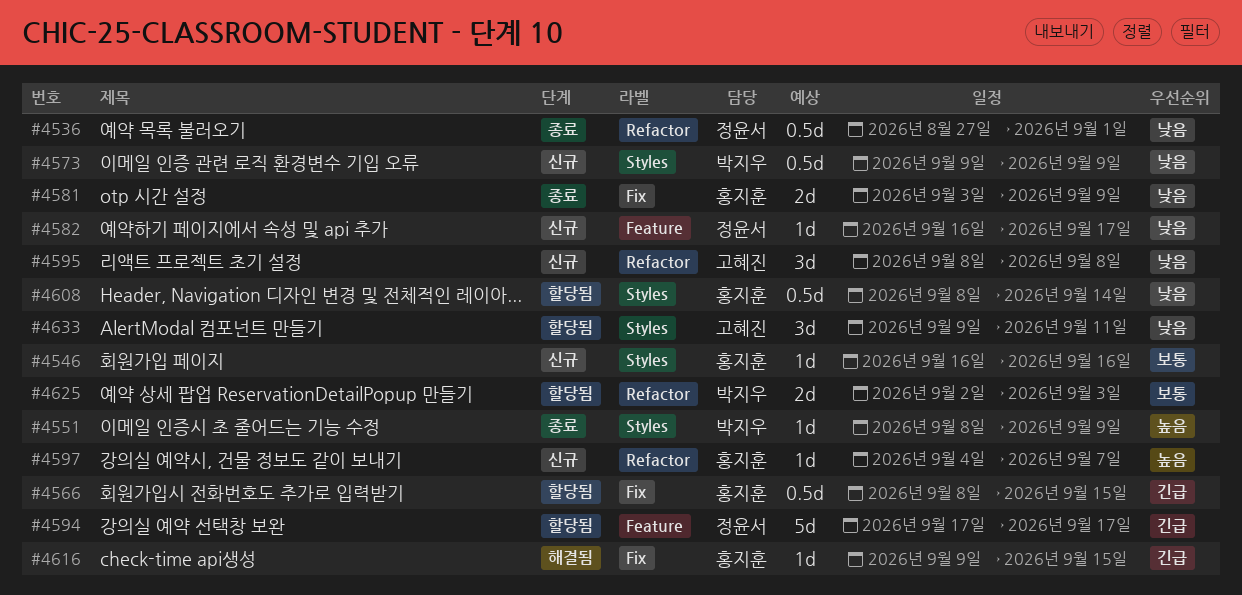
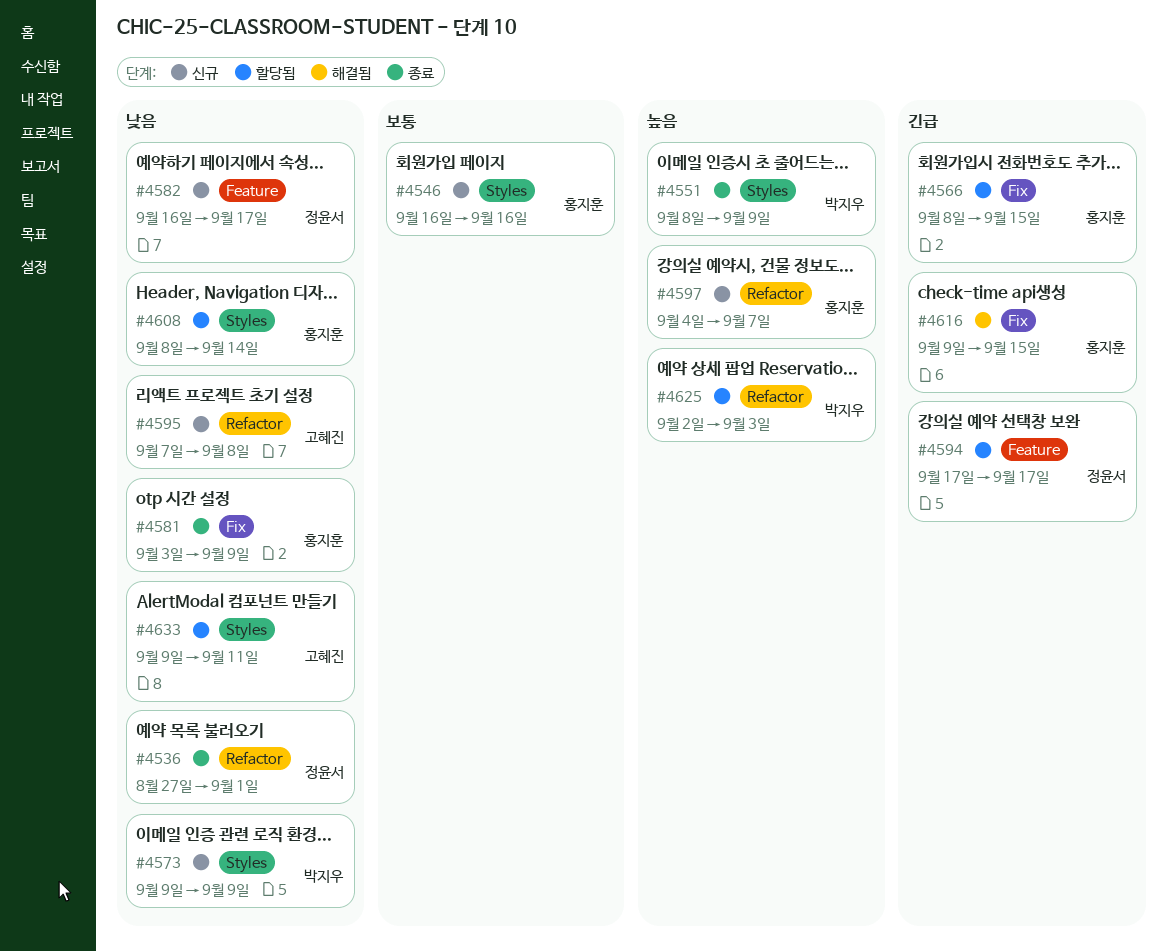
#4595, start: Sep 8 -> Sep 7
#4625, priority: 보통 -> 높음

